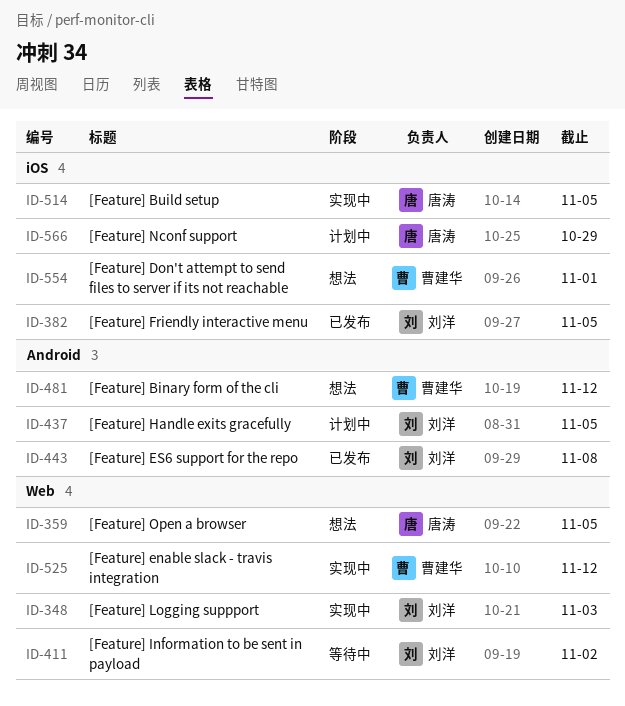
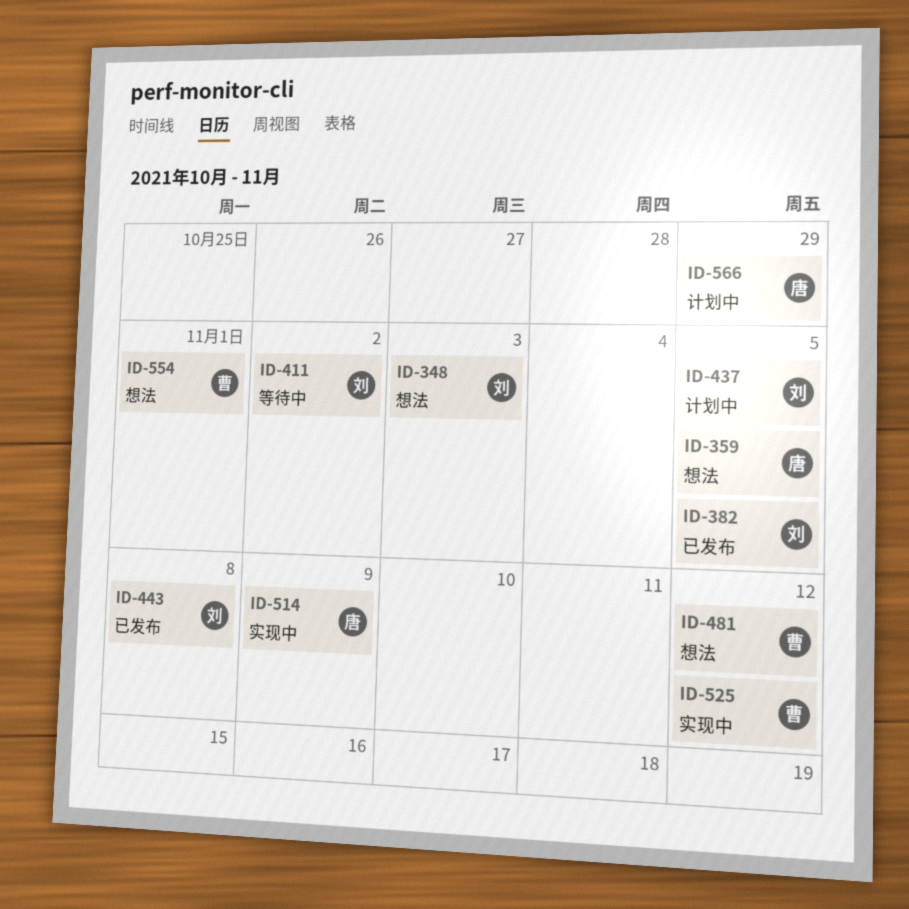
ID-348, status: 实现中 -> 想法
ID-514, due: Nov 5 -> Nov 9

